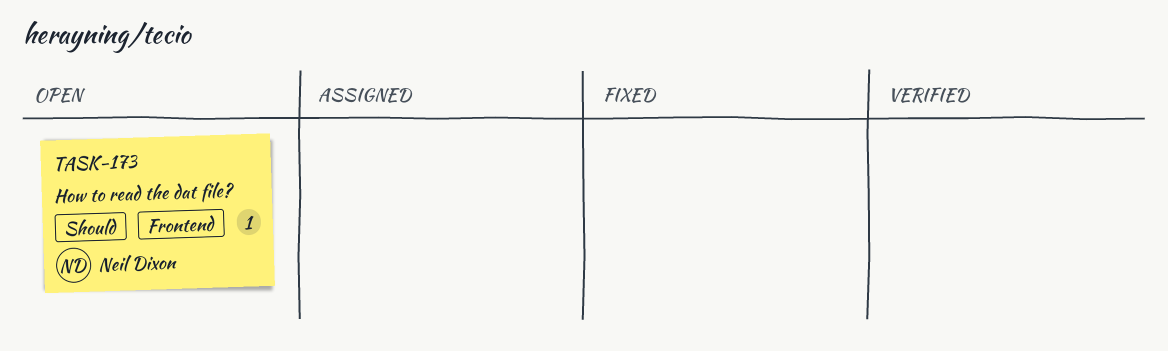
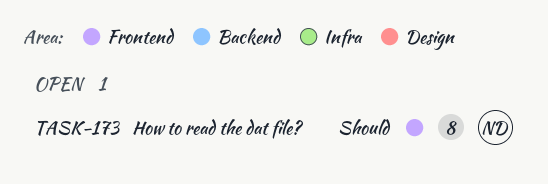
TASK-173, estimate: 1 -> 8

